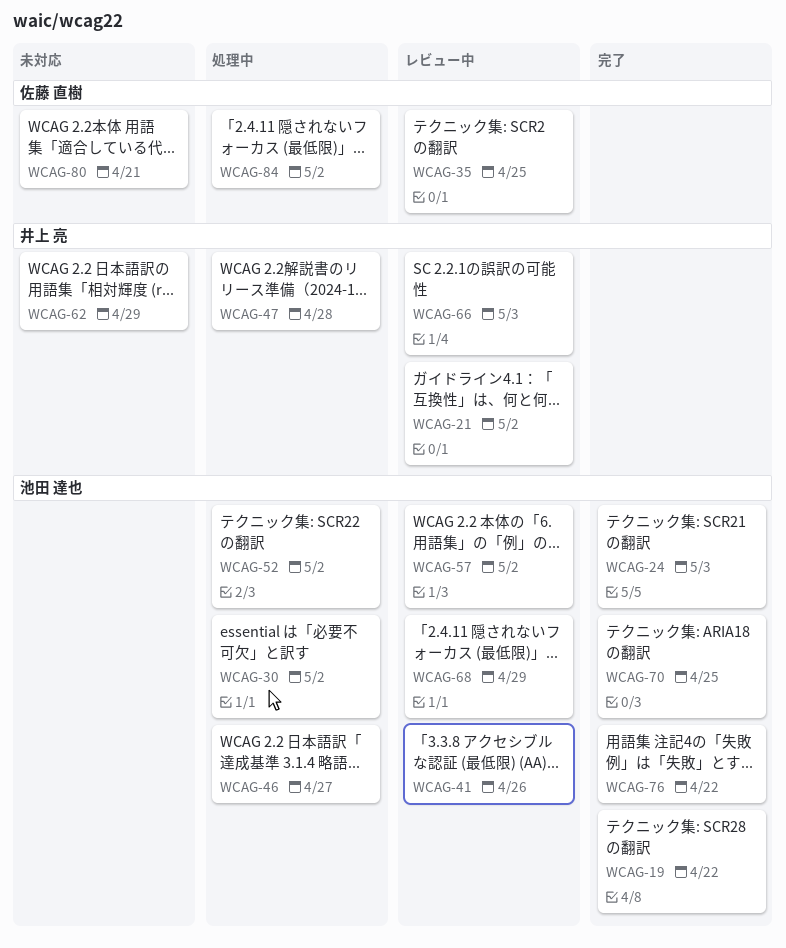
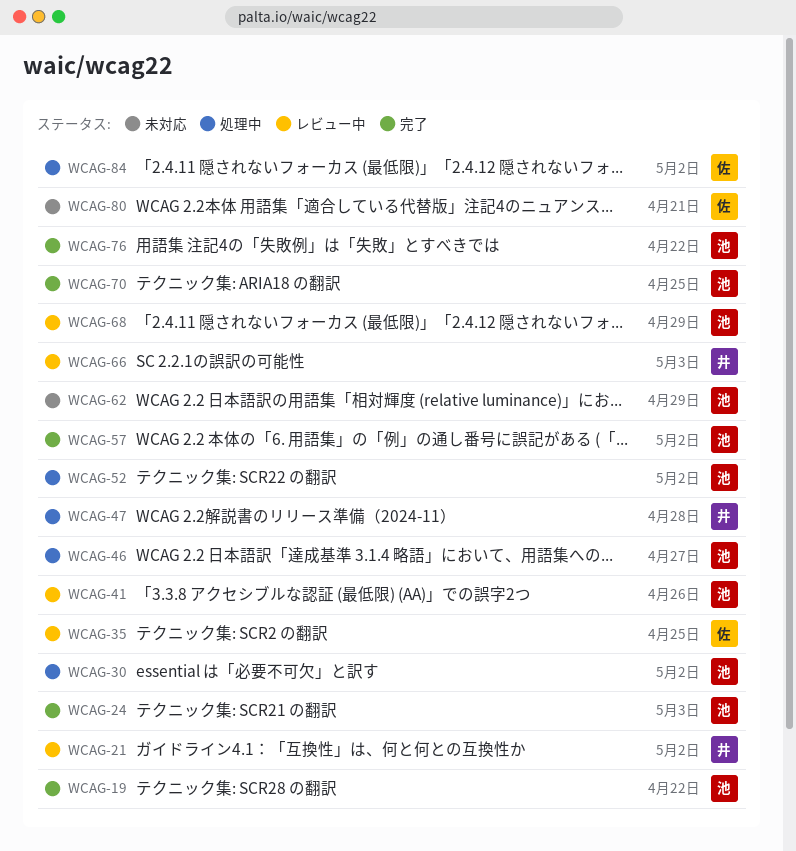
WCAG-57, status: レビュー中 -> 完了
WCAG-62, owner: 井上 亮 -> 池田 達也

